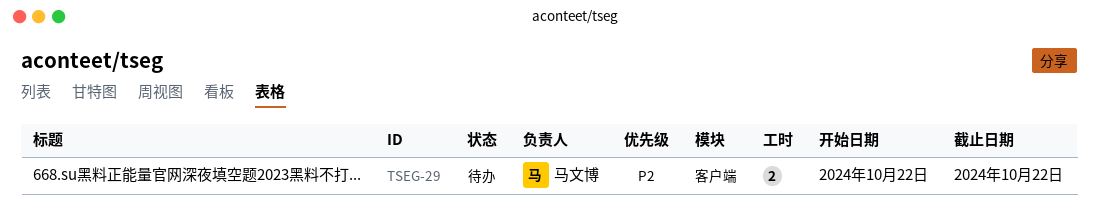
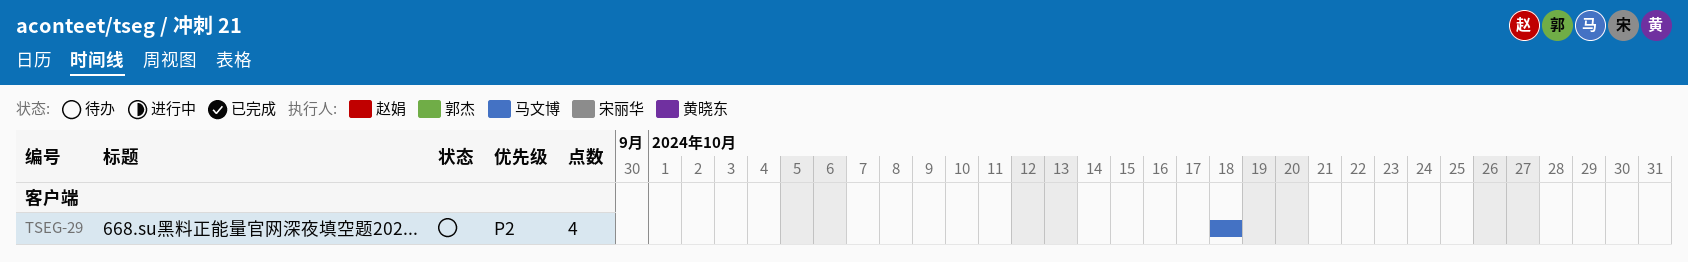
TSEG-29, estimate: 2 -> 4
TSEG-29, start: Oct 22 -> Oct 18
TSEG-29, due: Oct 22 -> Oct 18

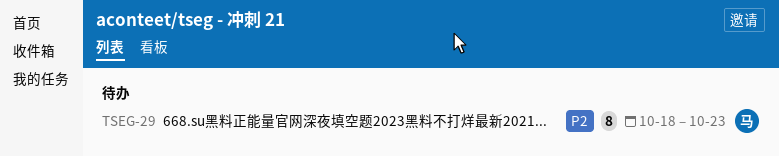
TSEG-29, estimate: 4 -> 8
TSEG-29, due: Oct 18 -> Oct 23

